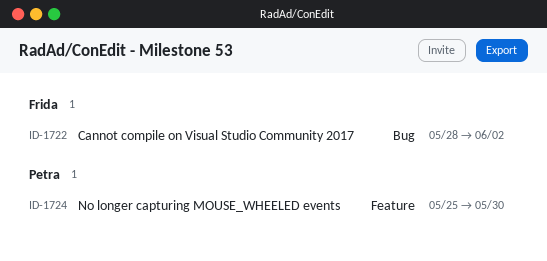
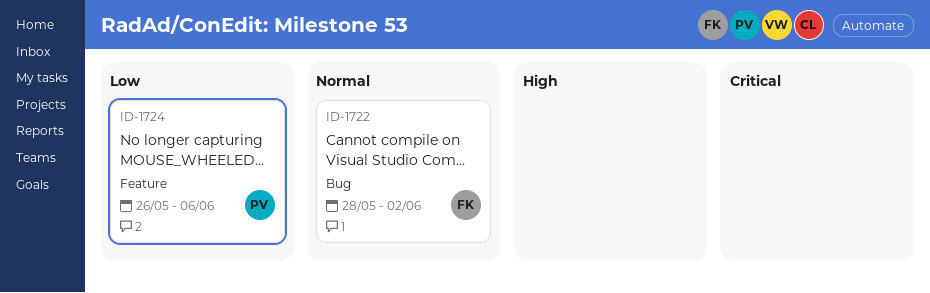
ID-1724, start: May 25 -> May 26
ID-1724, due: May 30 -> Jun 6

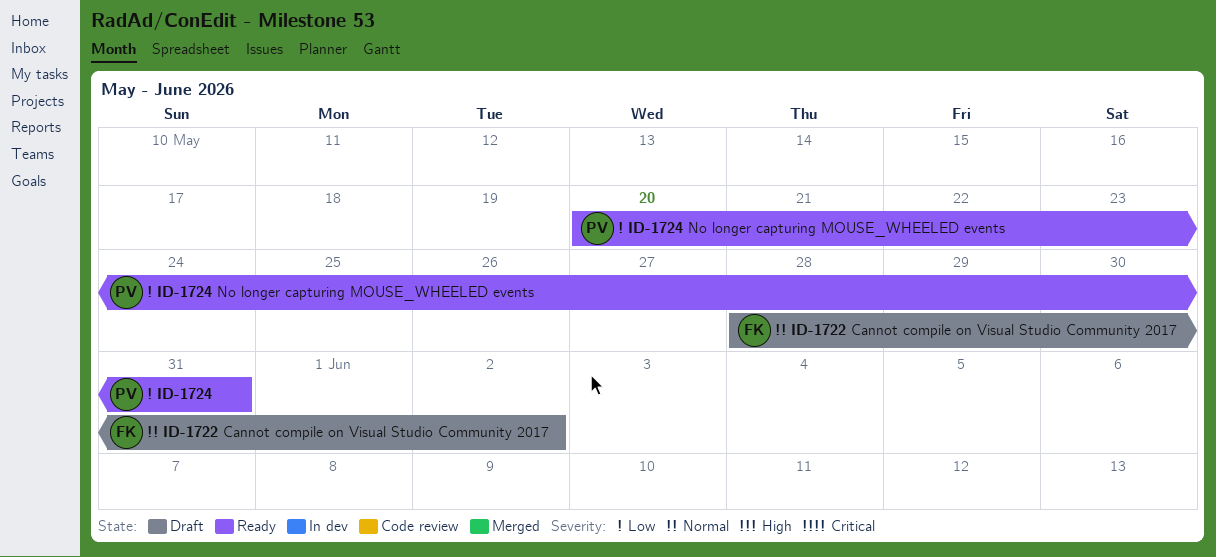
ID-1724, start: May 26 -> May 20
ID-1724, due: Jun 6 -> May 31

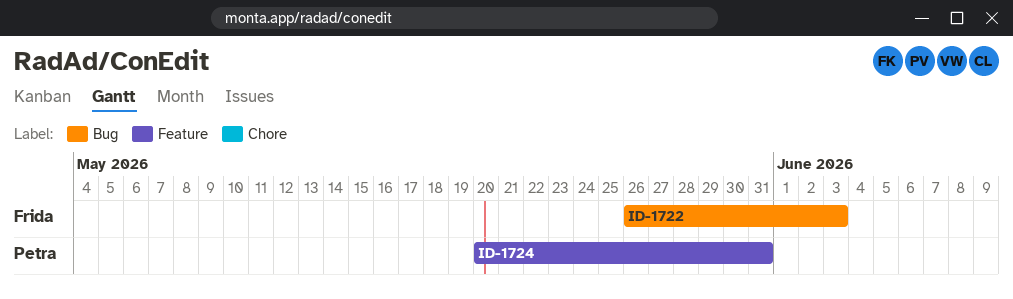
ID-1722, start: May 28 -> May 26
ID-1722, due: Jun 2 -> Jun 3

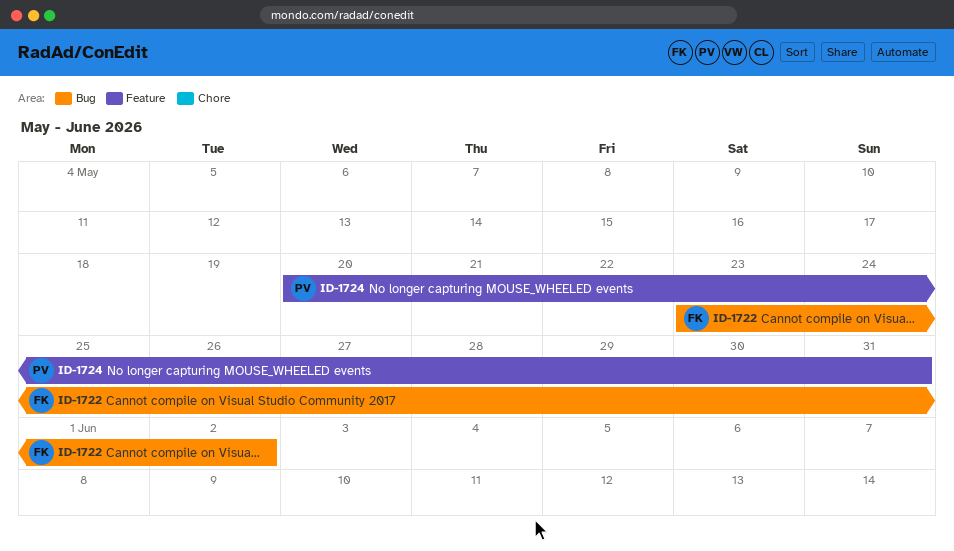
ID-1722, start: May 26 -> May 23
ID-1722, due: Jun 3 -> Jun 2

